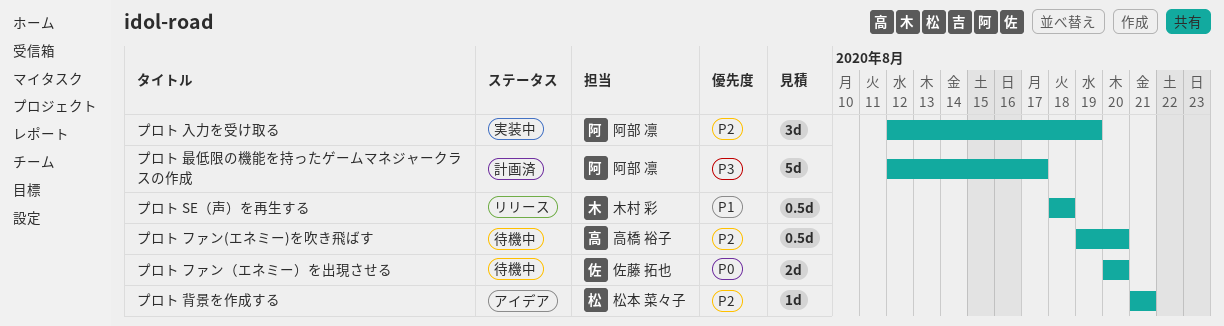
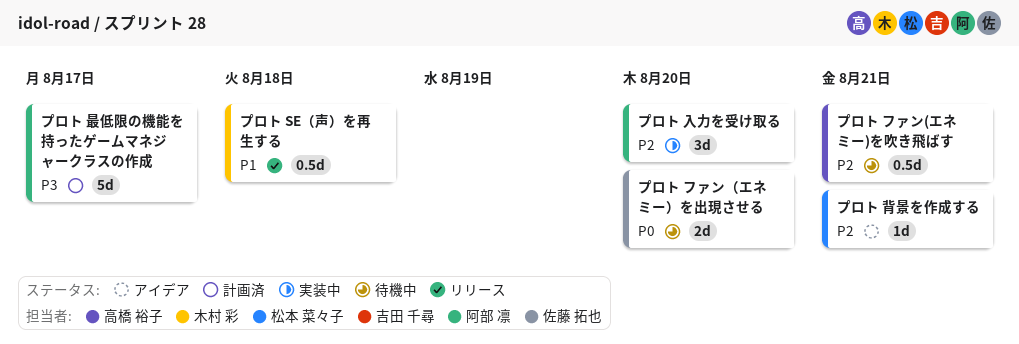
プロト ファン(エネミー)を吹き飛ばす, due: Aug 20 -> Aug 21
プロト 入力を受け取る, due: Aug 19 -> Aug 20

